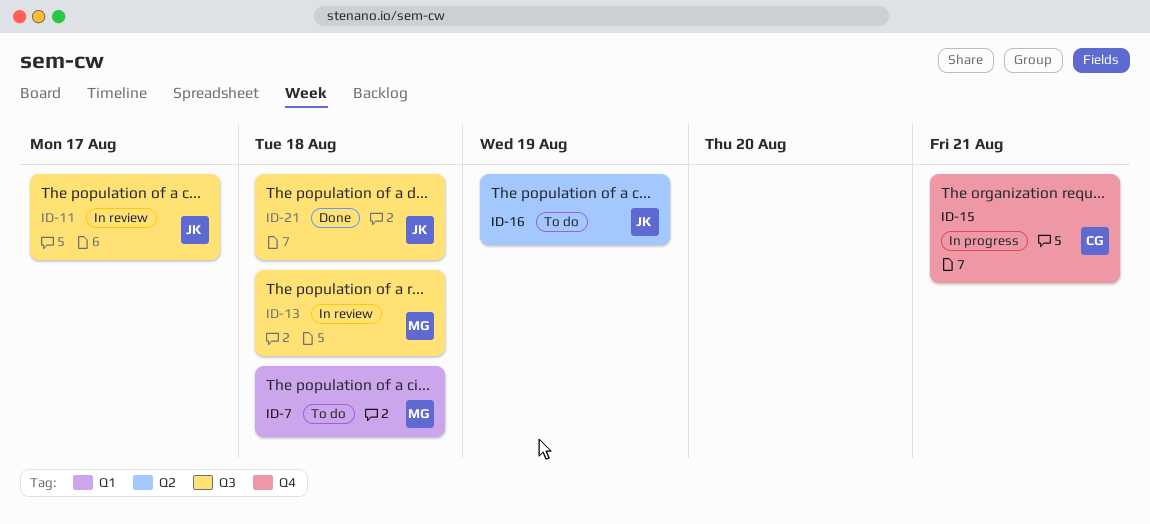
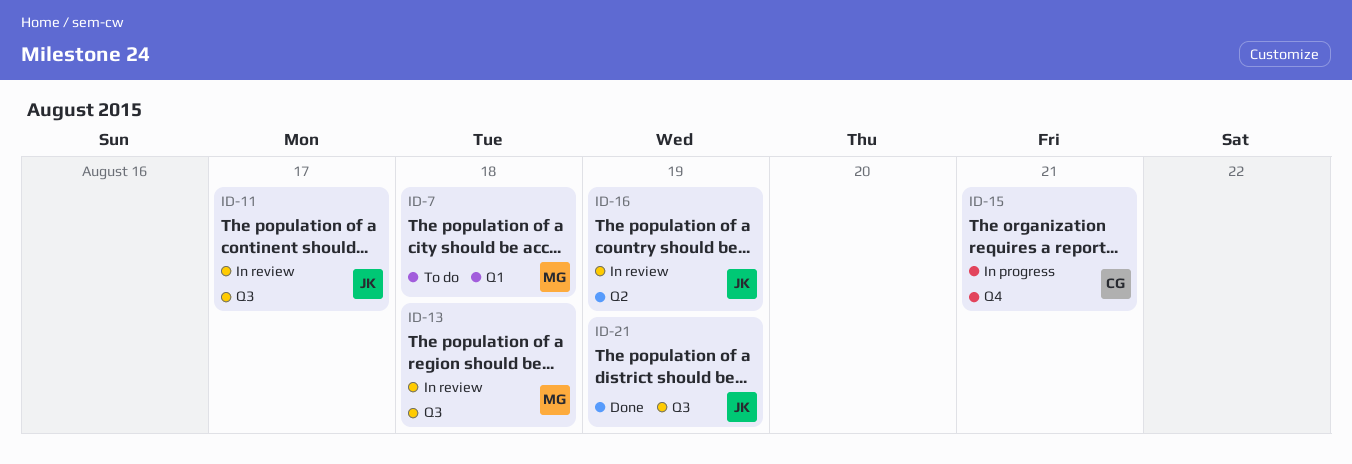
ID-16, status: To do -> In review
ID-21, due: Aug 18 -> Aug 19

